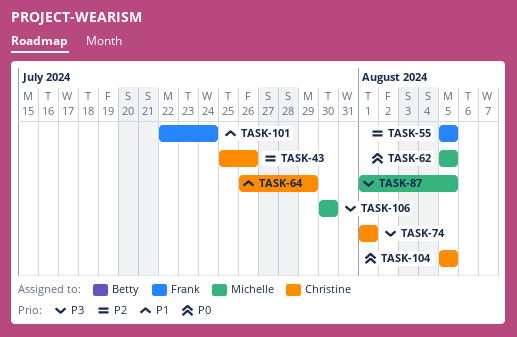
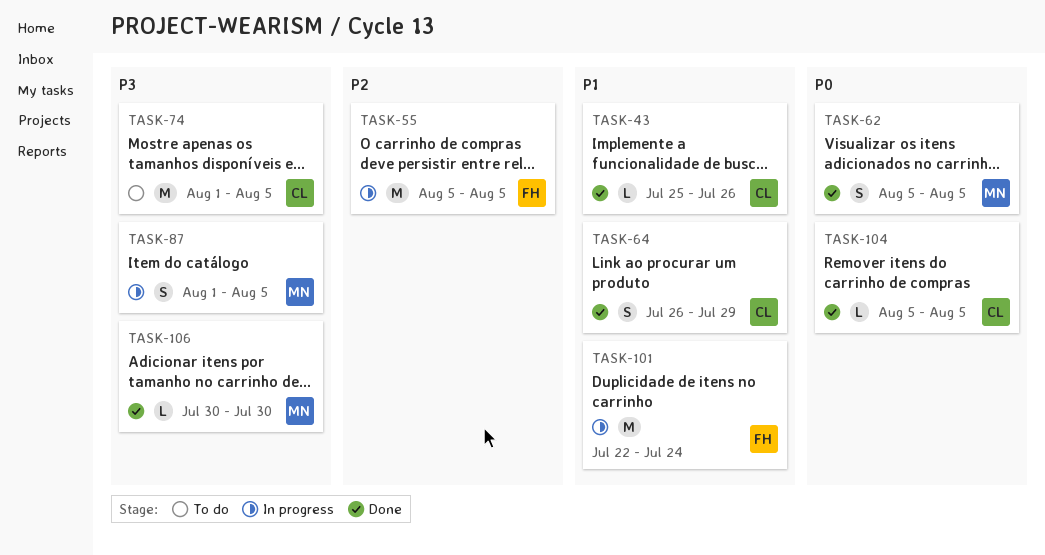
TASK-43, priority: P2 -> P1
TASK-74, due: Aug 1 -> Aug 5

